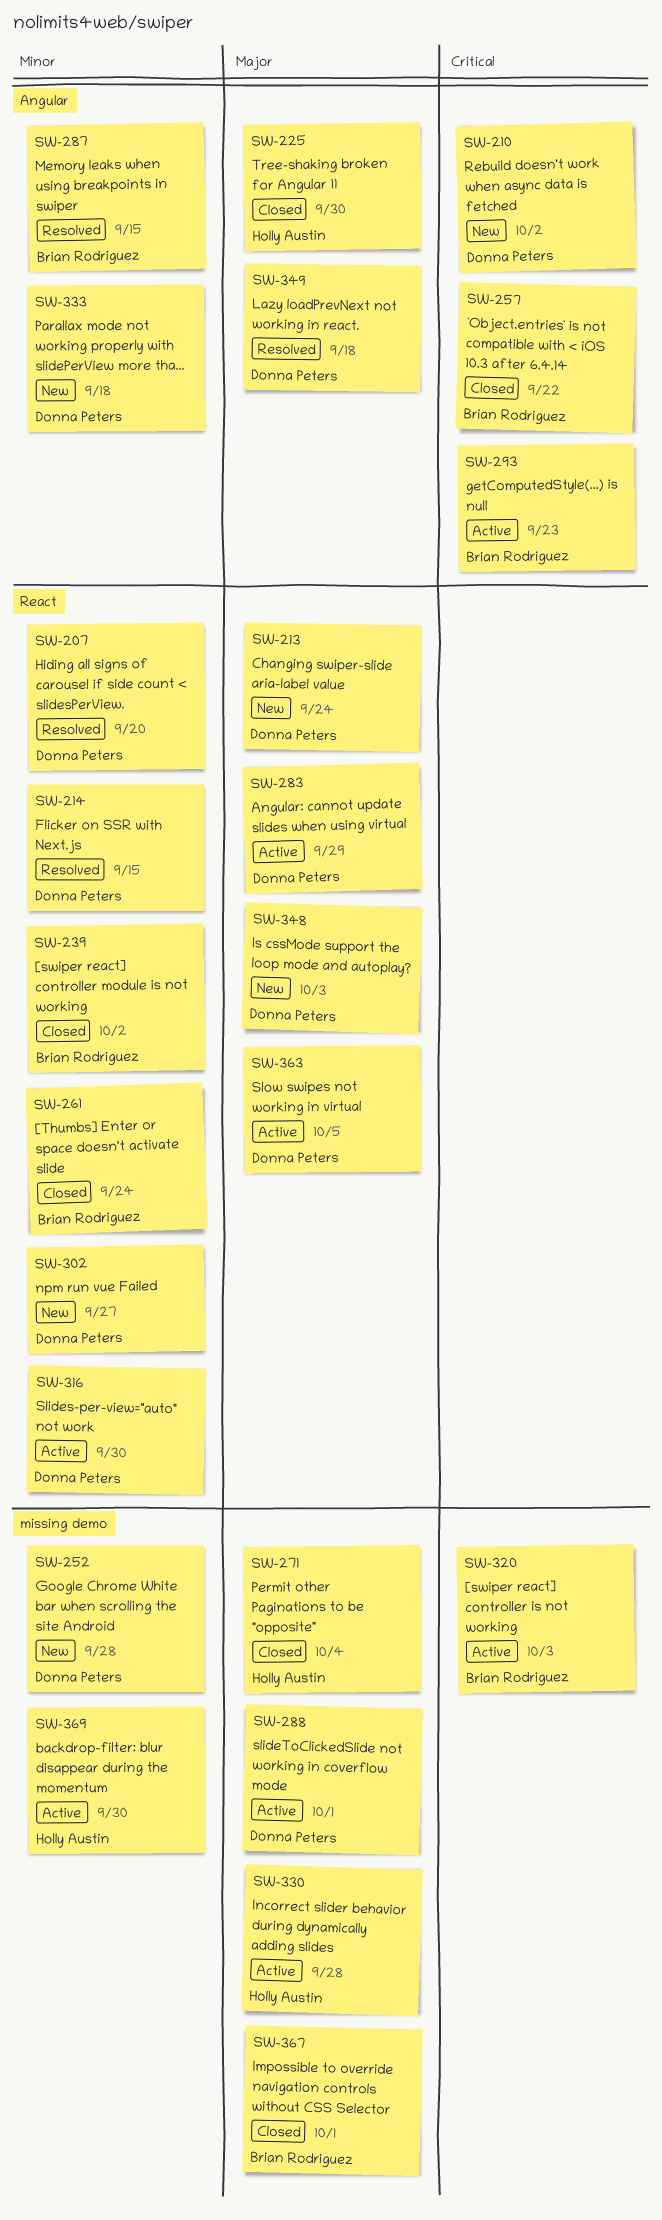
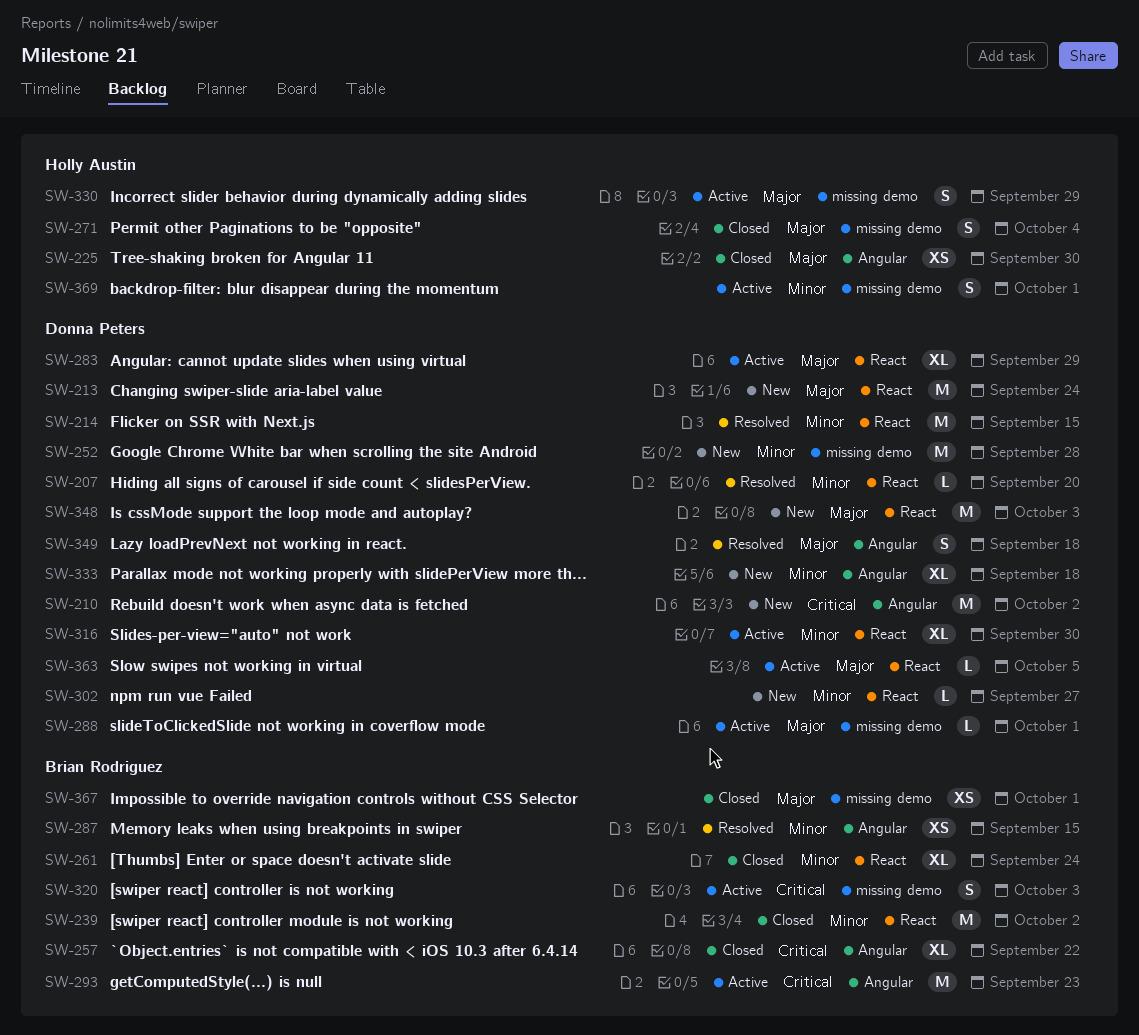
SW-330, due: Sep 28 -> Sep 29
SW-369, due: Sep 30 -> Oct 1

